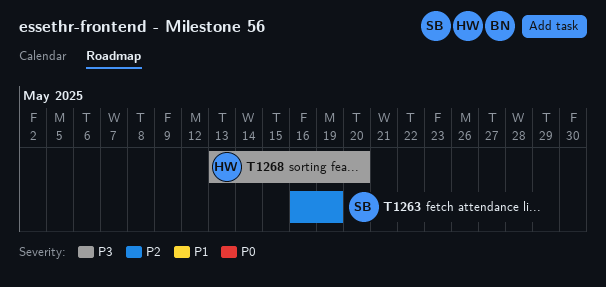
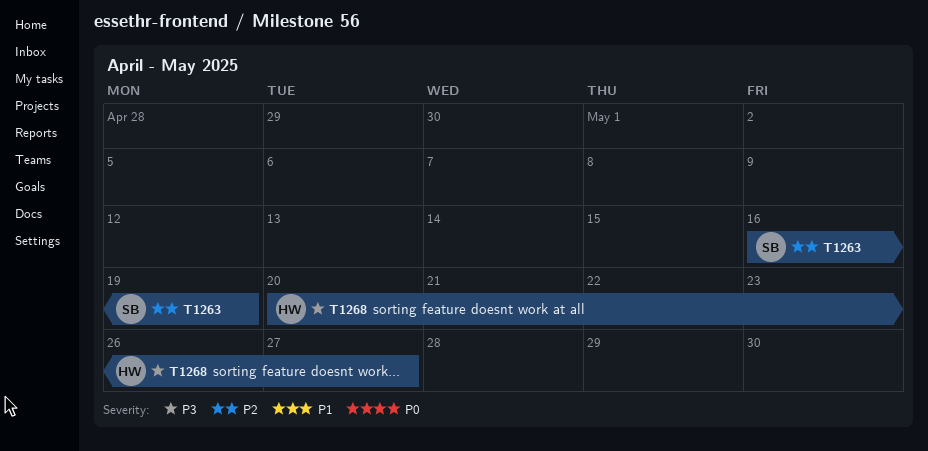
T1268, start: May 13 -> May 20
T1268, due: May 20 -> May 27

